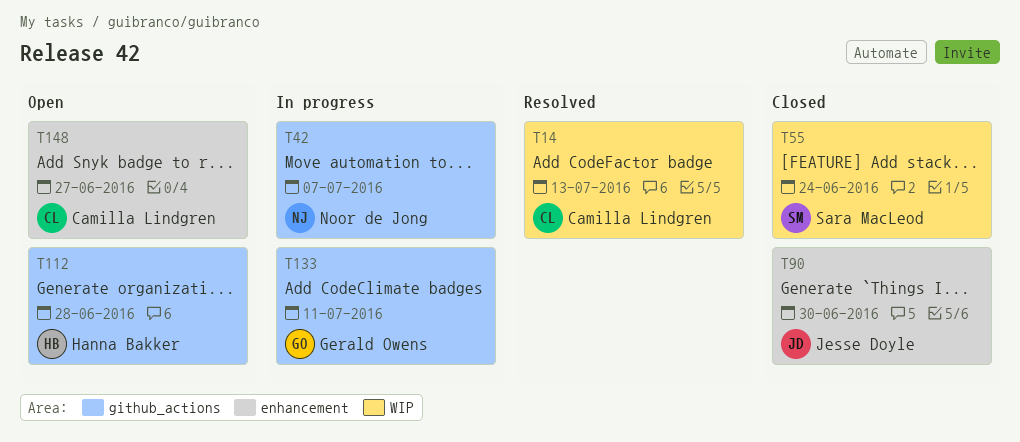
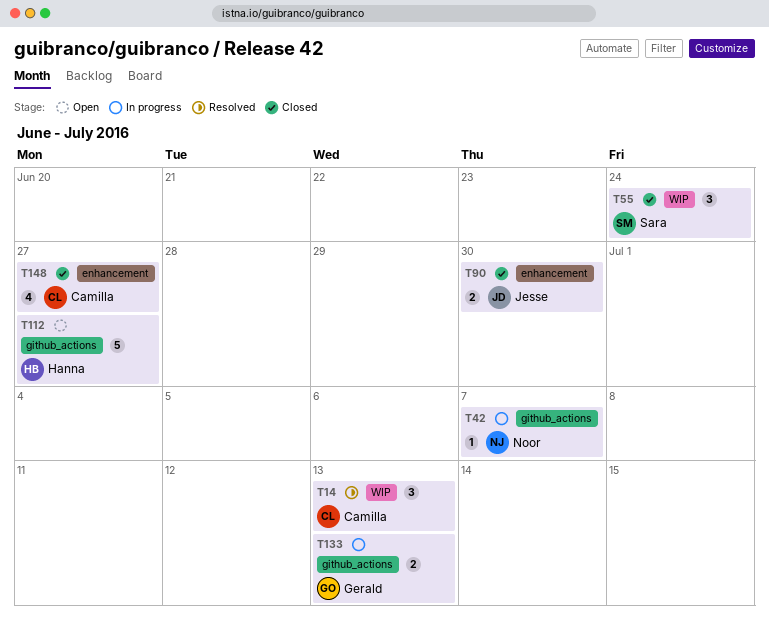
T112, due: Jun 28 -> Jun 27
T133, due: Jul 11 -> Jul 13
T148, status: Open -> Closed

